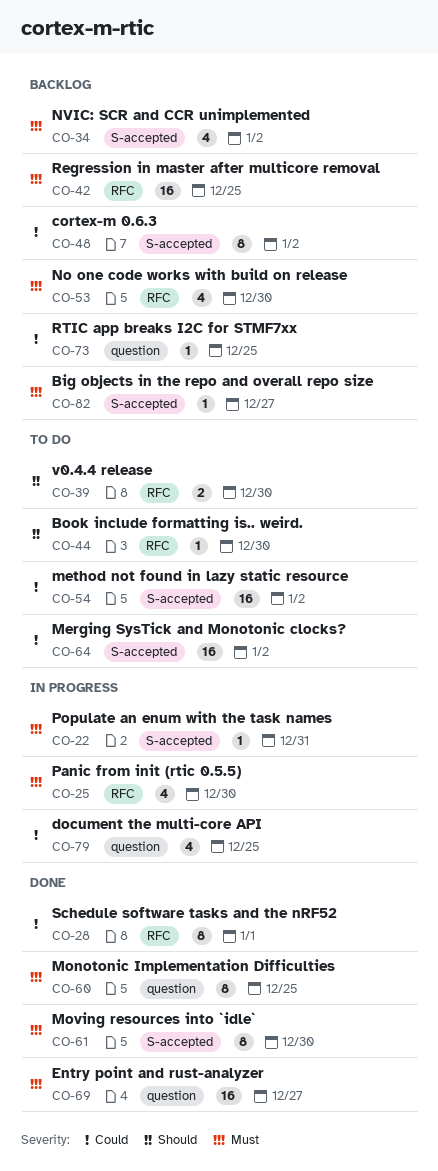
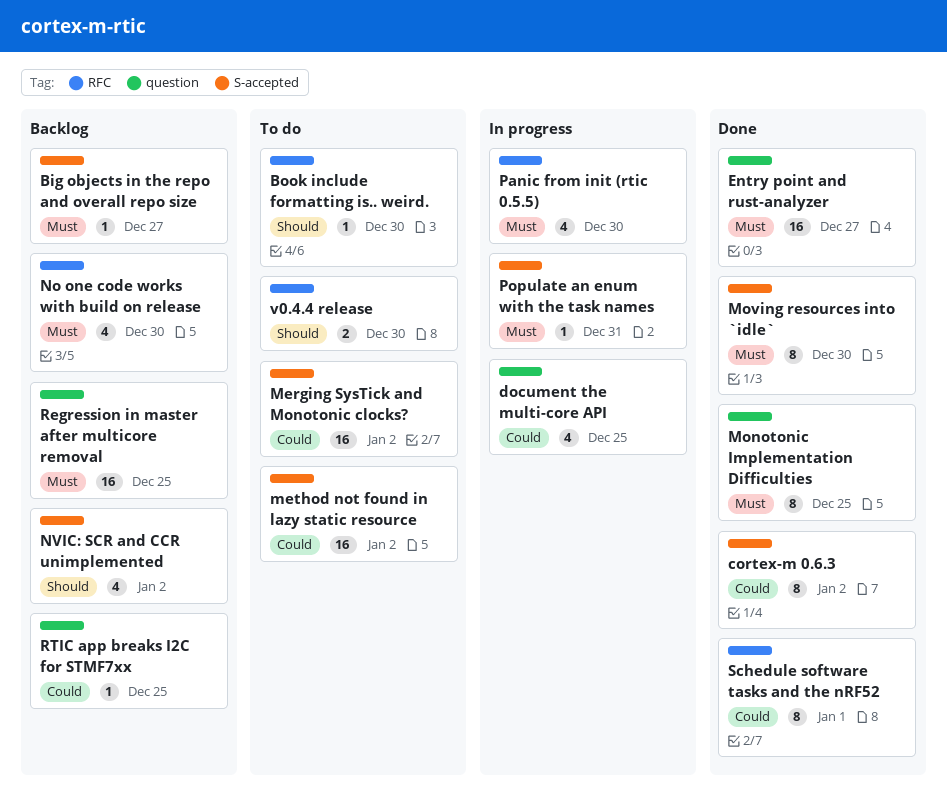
cortex-m 0.6.3, status: Backlog -> Done
NVIC: SCR and CCR unimplemented, priority: Must -> Should
Regression in master after multicore removal, label: RFC -> question

